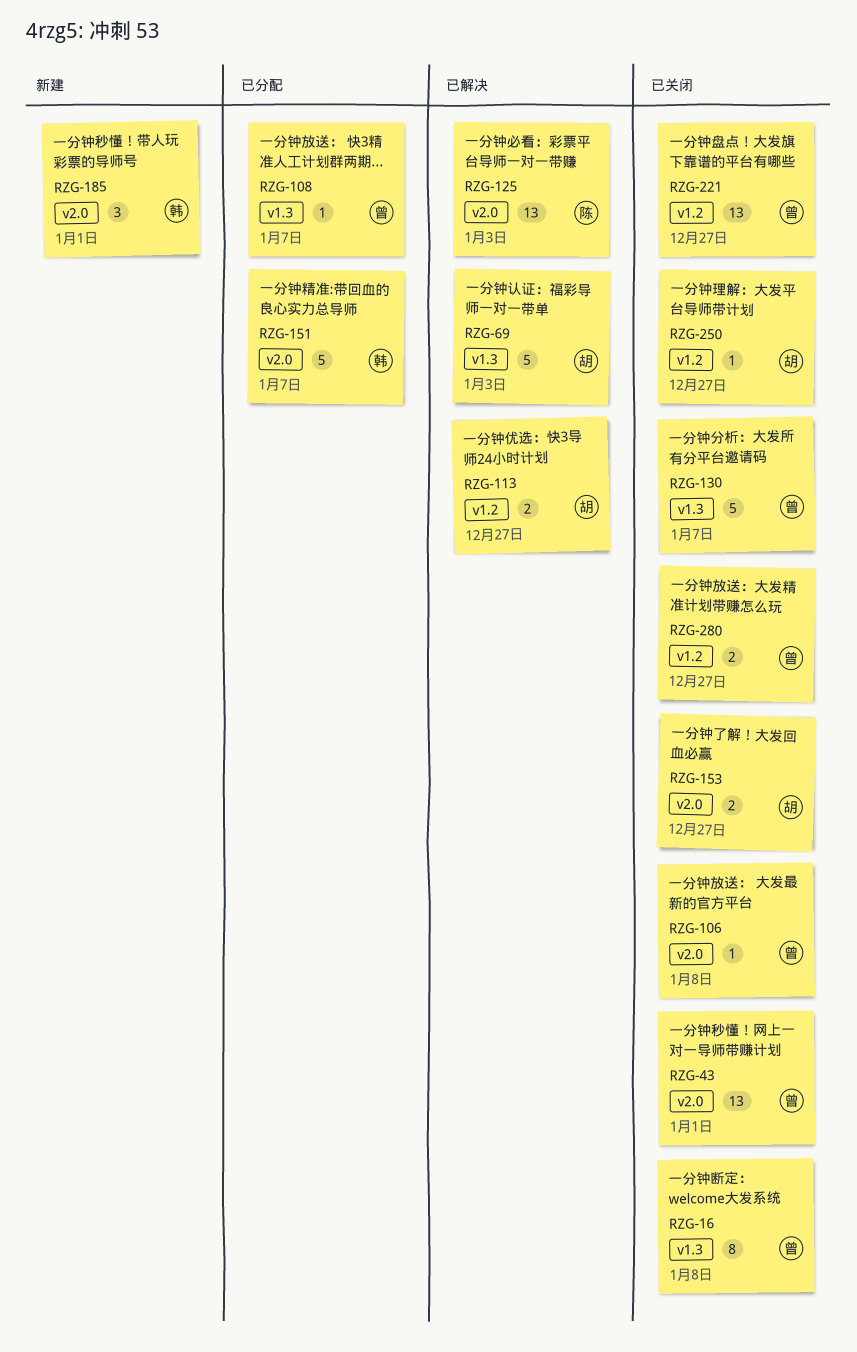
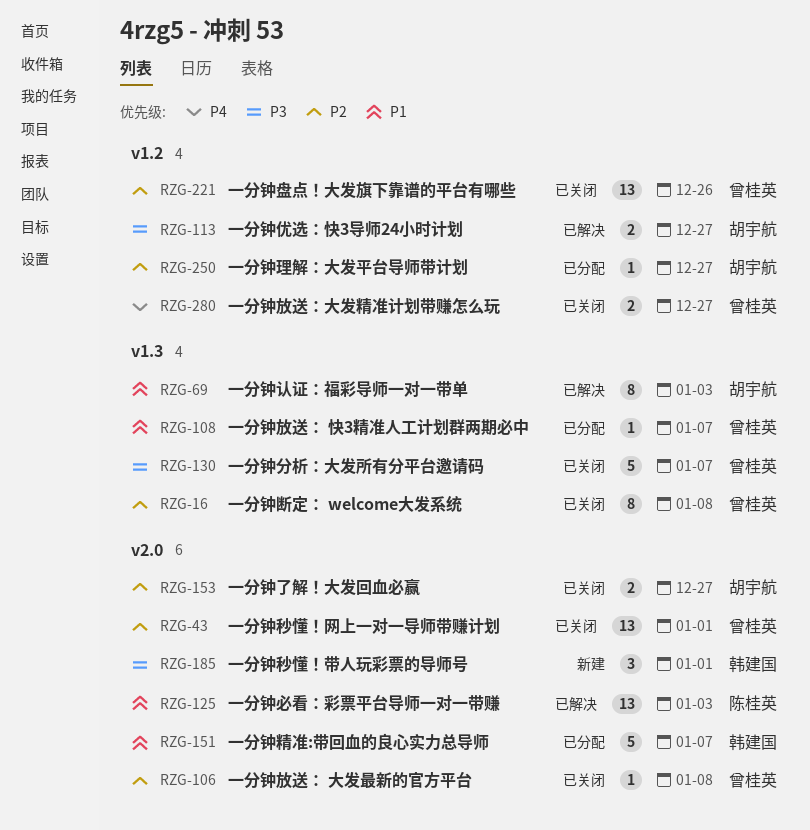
RZG-69, estimate: 5 -> 8
RZG-221, due: Dec 27 -> Dec 26
RZG-250, status: 已关闭 -> 已分配

